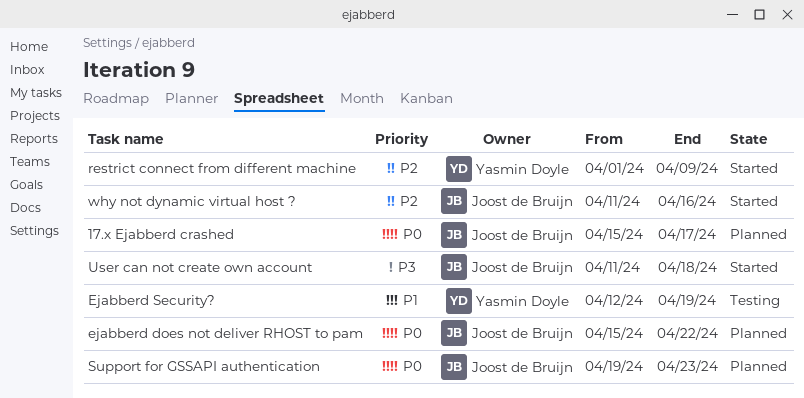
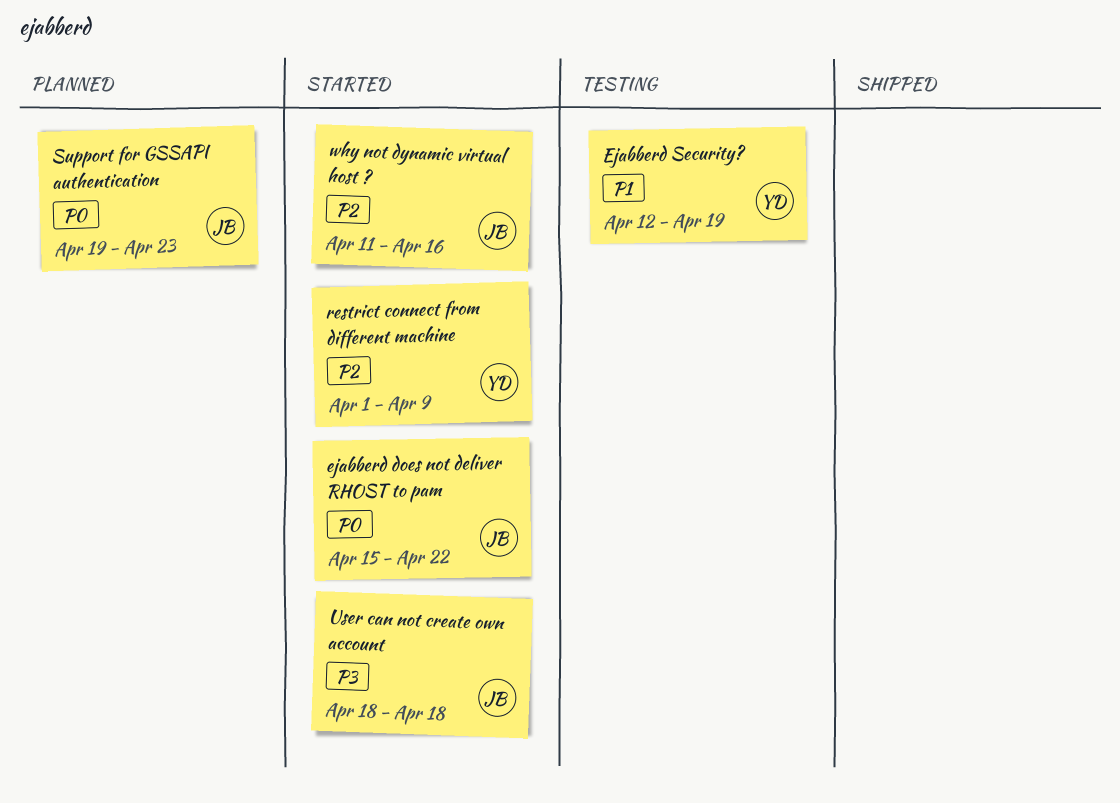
17.x Ejabberd crashed: present -> none
ejabberd does not deliver RHOST to pam, status: Planned -> Started
User can not create own account, start: Apr 11 -> Apr 18

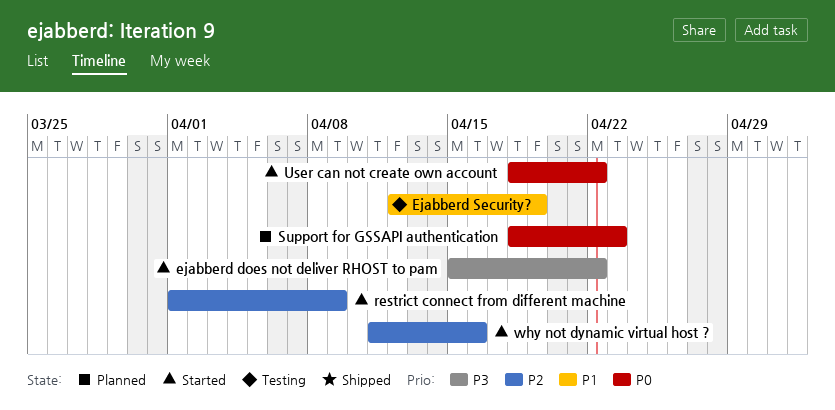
ejabberd does not deliver RHOST to pam, priority: P0 -> P3
Support for GSSAPI authentication, start: Apr 19 -> Apr 18
User can not create own account, priority: P3 -> P0
User can not create own account, due: Apr 18 -> Apr 22

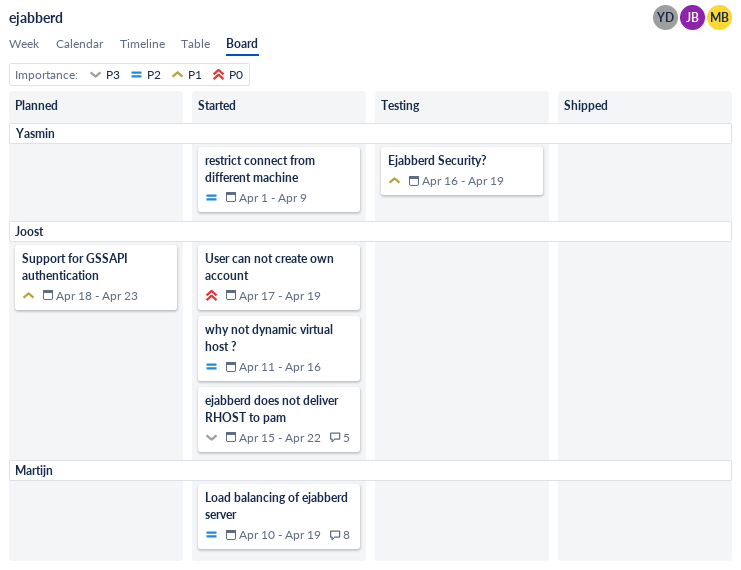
Ejabberd Security?, start: Apr 12 -> Apr 16
Load balancing of ejabberd server: none -> present
Support for GSSAPI authentication, priority: P0 -> P1
User can not create own account, start: Apr 18 -> Apr 17
User can not create own account, due: Apr 22 -> Apr 19

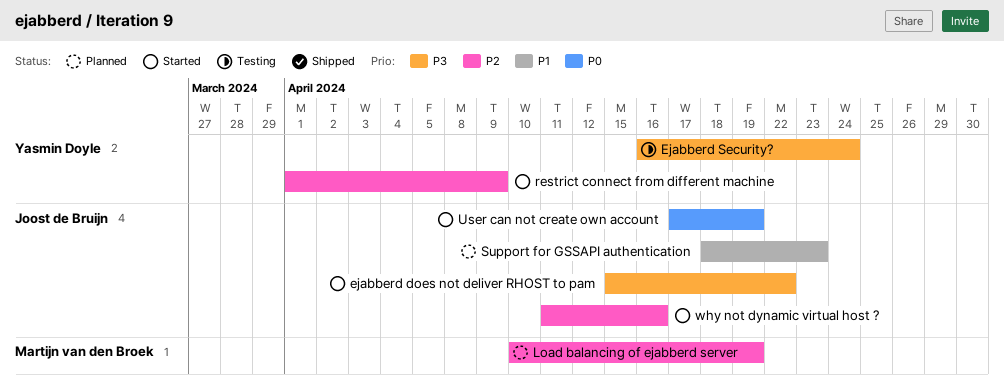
Ejabberd Security?, priority: P1 -> P3
Ejabberd Security?, due: Apr 19 -> Apr 24
Load balancing of ejabberd server, status: Started -> Planned

